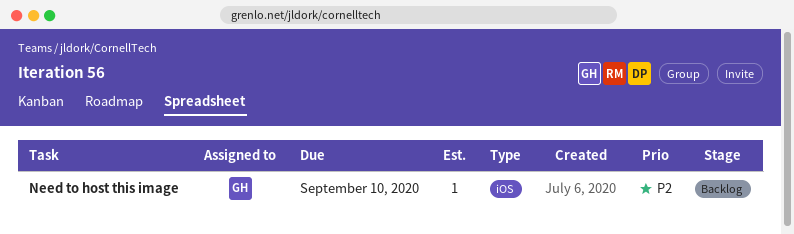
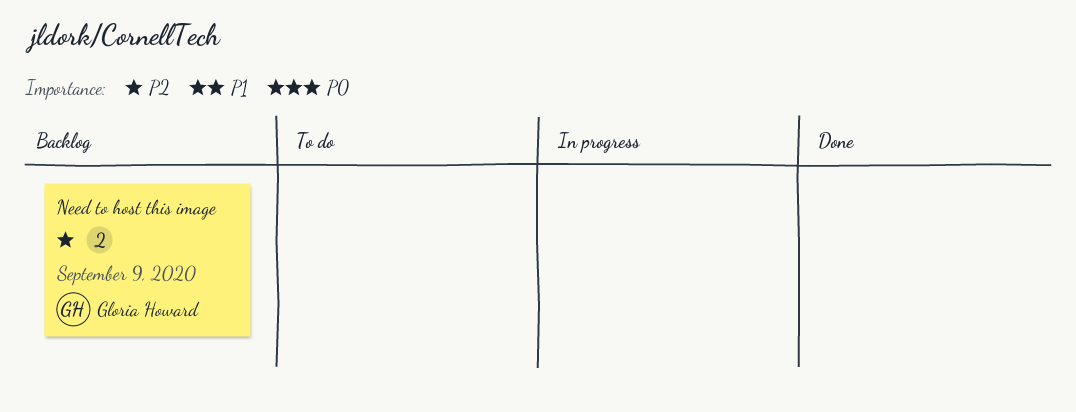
Need to host this image, estimate: 1 -> 2
Need to host this image, due: Sep 10 -> Sep 9

